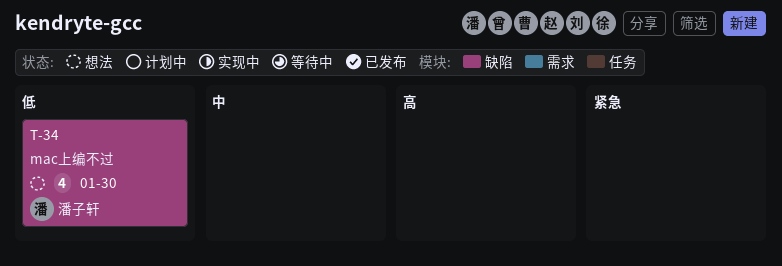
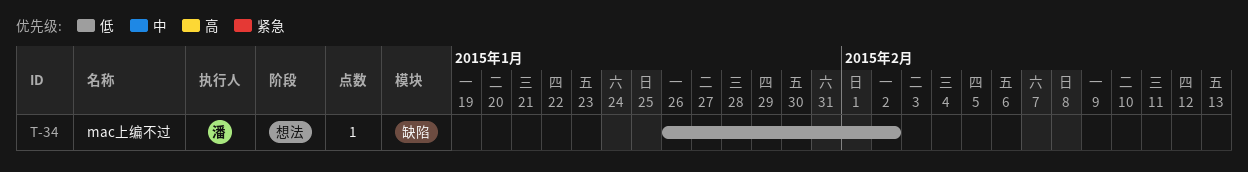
T-34, estimate: 4 -> 1
T-34, due: Jan 30 -> Feb 2

